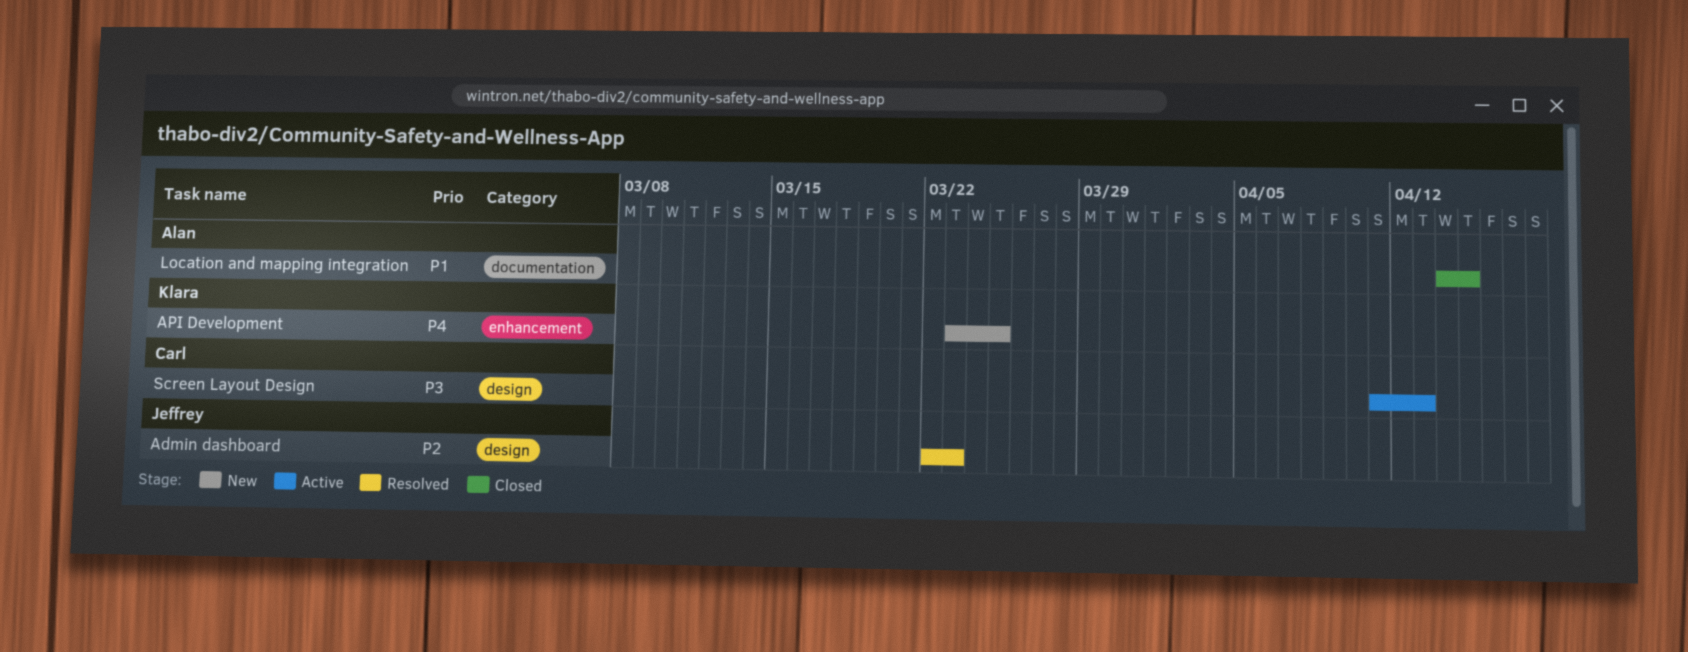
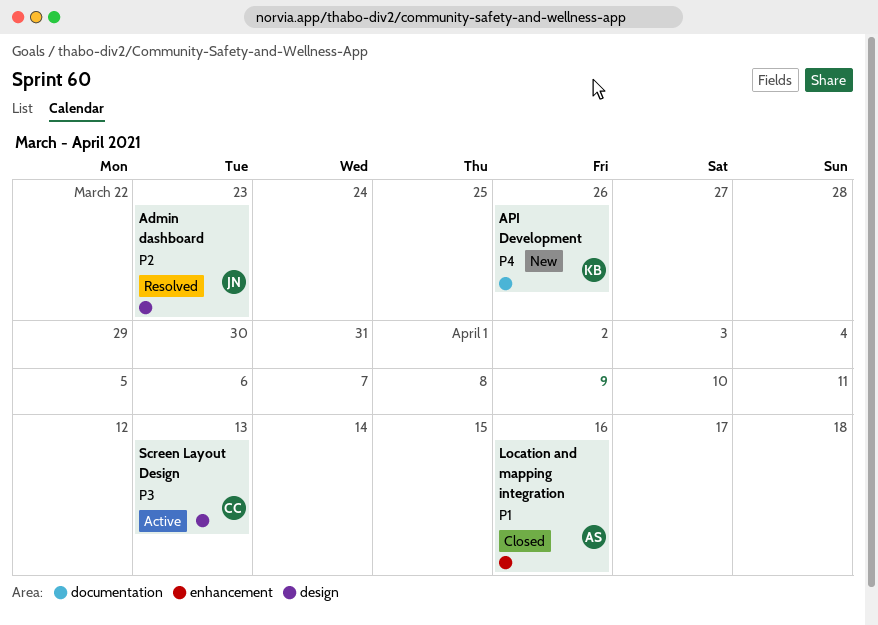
API Development, label: enhancement -> documentation
API Development, due: Mar 25 -> Mar 26
Location and mapping integration, label: documentation -> enhancement
Location and mapping integration, due: Apr 15 -> Apr 16

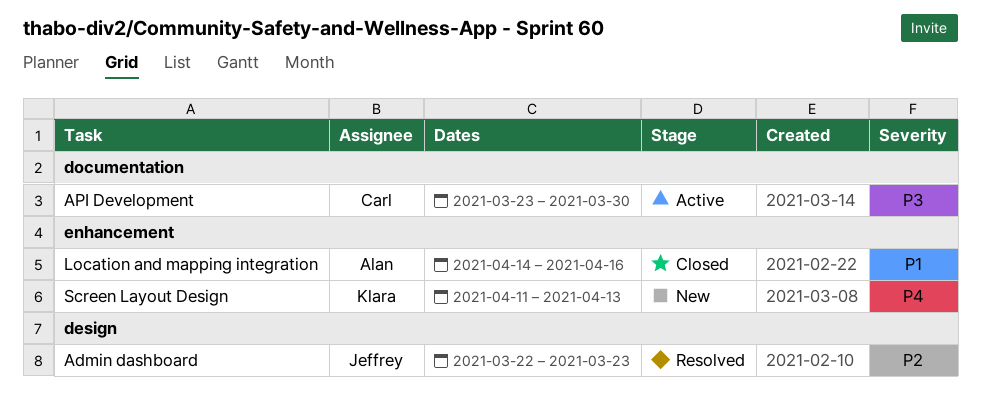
API Development, status: New -> Active
API Development, owner: Klara -> Carl
API Development, priority: P4 -> P3
API Development, due: Mar 26 -> Mar 30
Screen Layout Design, status: Active -> New
Screen Layout Design, owner: Carl -> Klara
Screen Layout Design, priority: P3 -> P4
Screen Layout Design, label: design -> enhancement

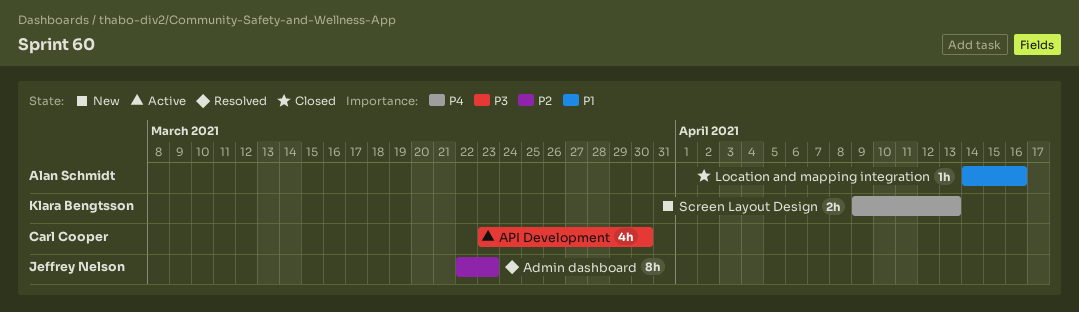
Screen Layout Design, start: Apr 11 -> Apr 9

